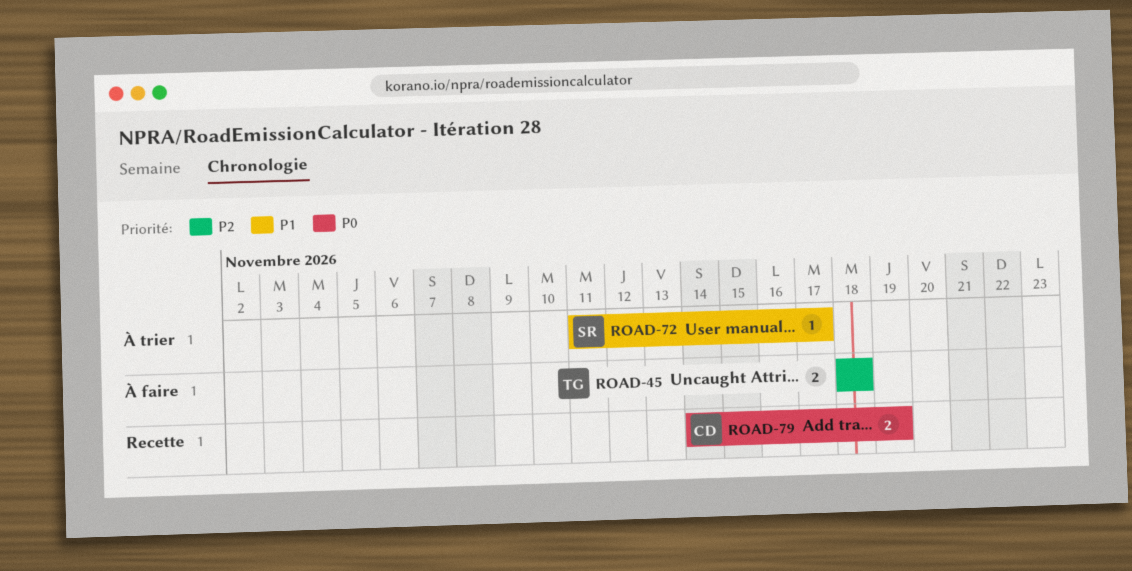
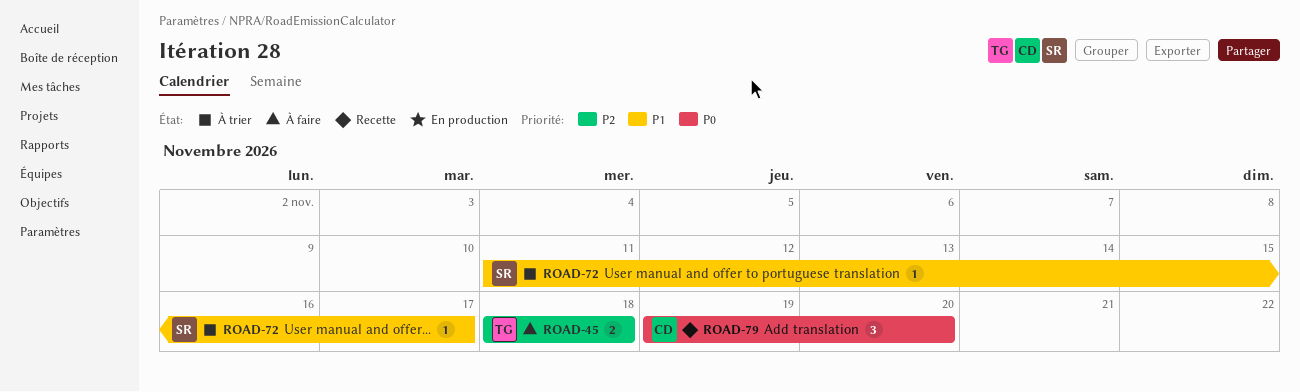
ROAD-79, estimate: 2 -> 3
ROAD-79, start: Nov 14 -> Nov 19
ROAD-79, due: Nov 19 -> Nov 20

